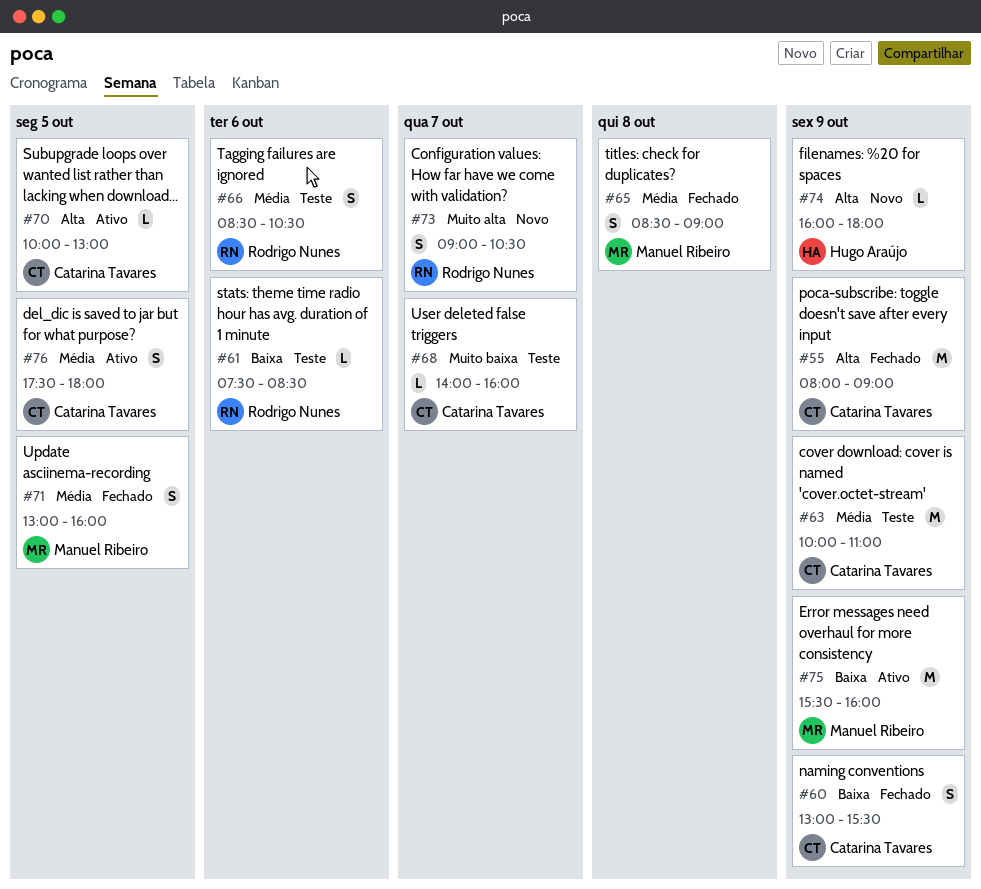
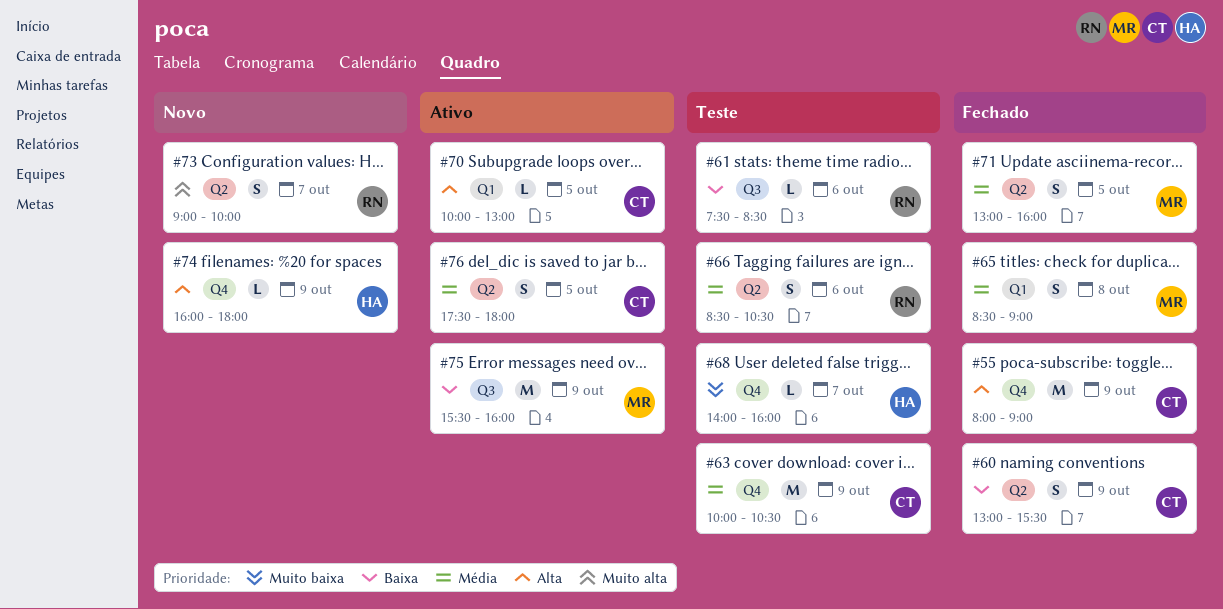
#63, ends: 11:00 -> 10:30
#68, owner: Catarina Tavares -> Hugo Araújo
#73, ends: 10:30 -> 10:00

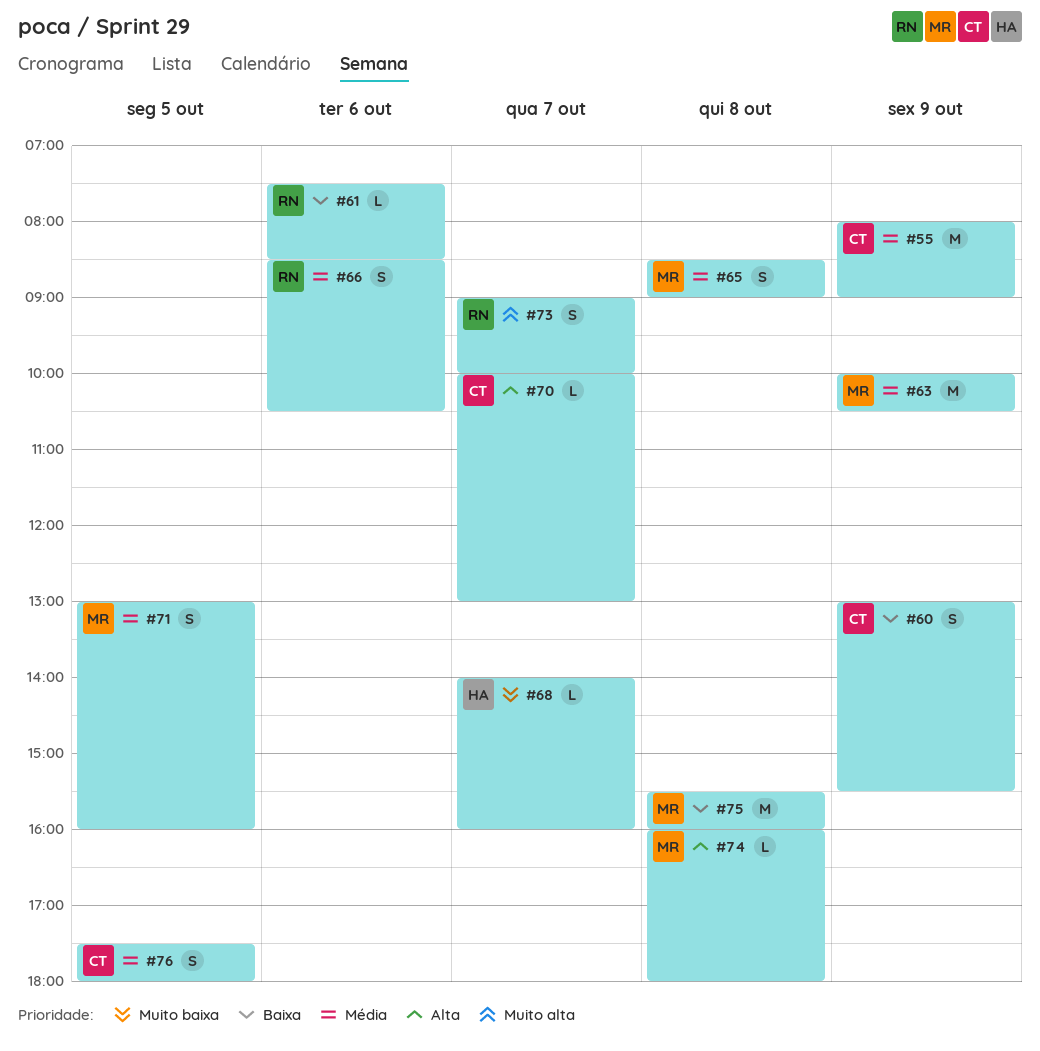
#55, priority: Alta -> Média
#63, owner: CT -> MR
#70, day: Oct 5 -> Oct 7
#74, owner: HA -> MR
#74, day: Oct 9 -> Oct 8
#75, day: Oct 9 -> Oct 8

